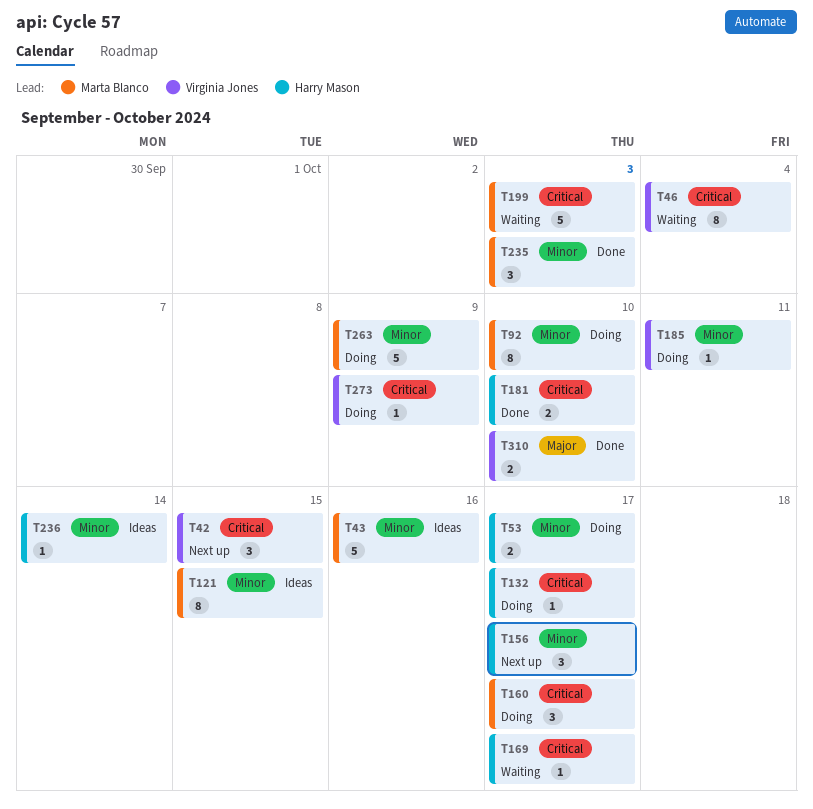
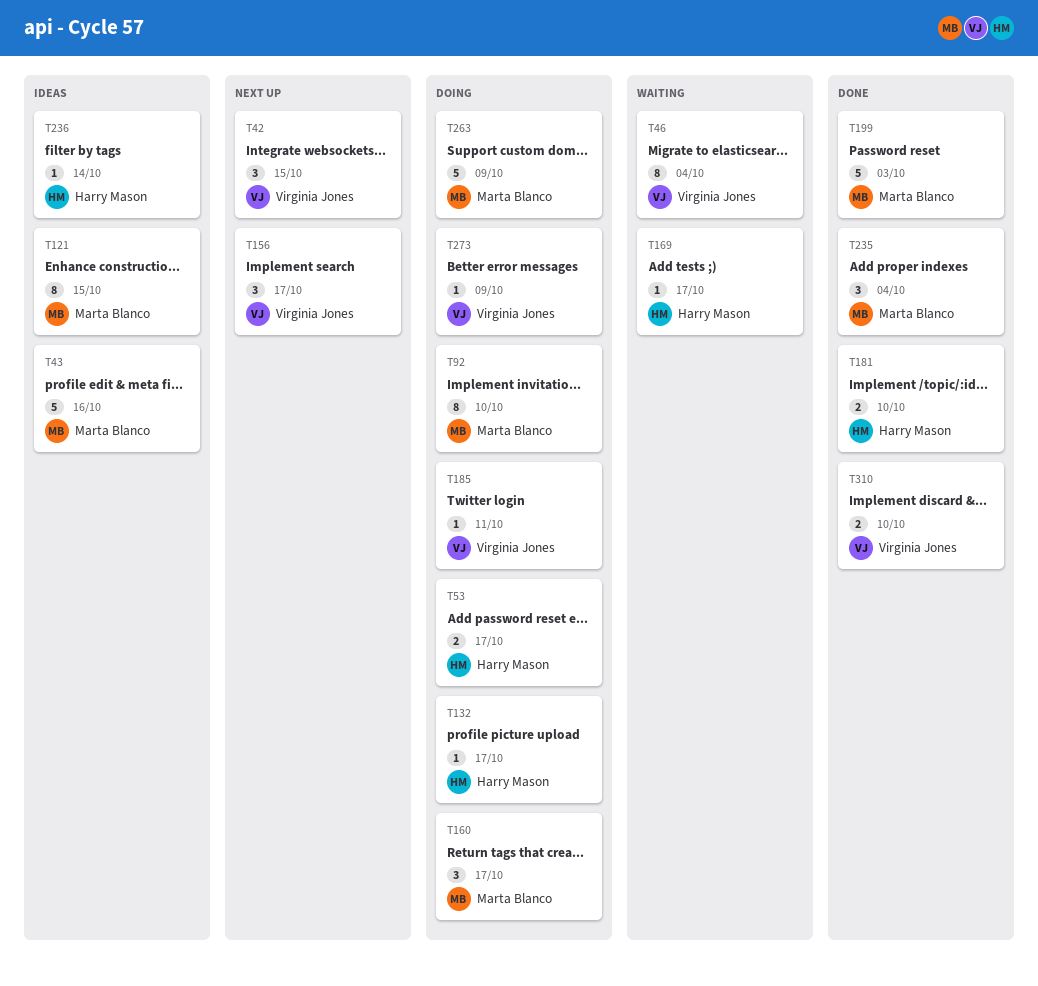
T156, owner: Harry Mason -> Virginia Jones
T199, status: Waiting -> Done
T235, due: Oct 3 -> Oct 4

